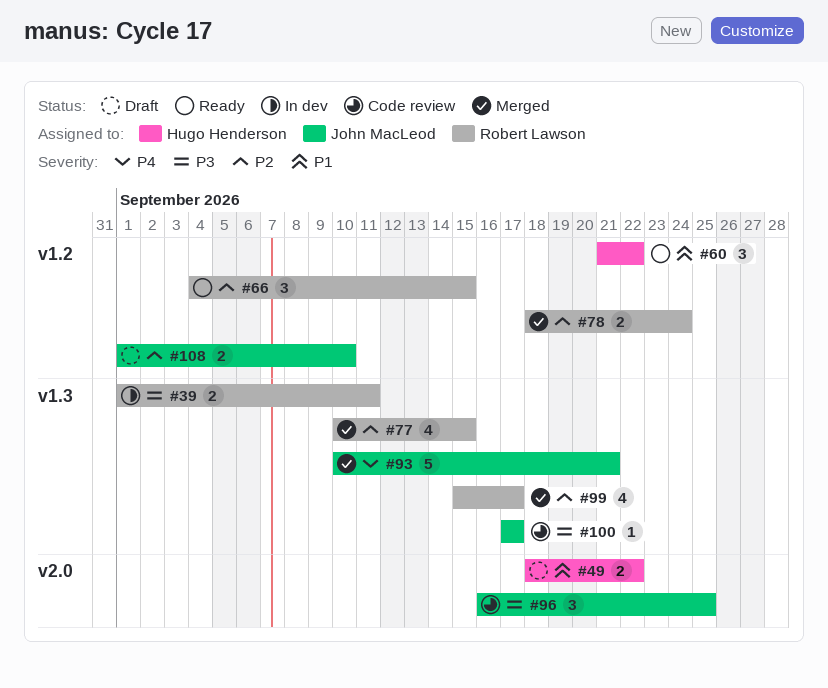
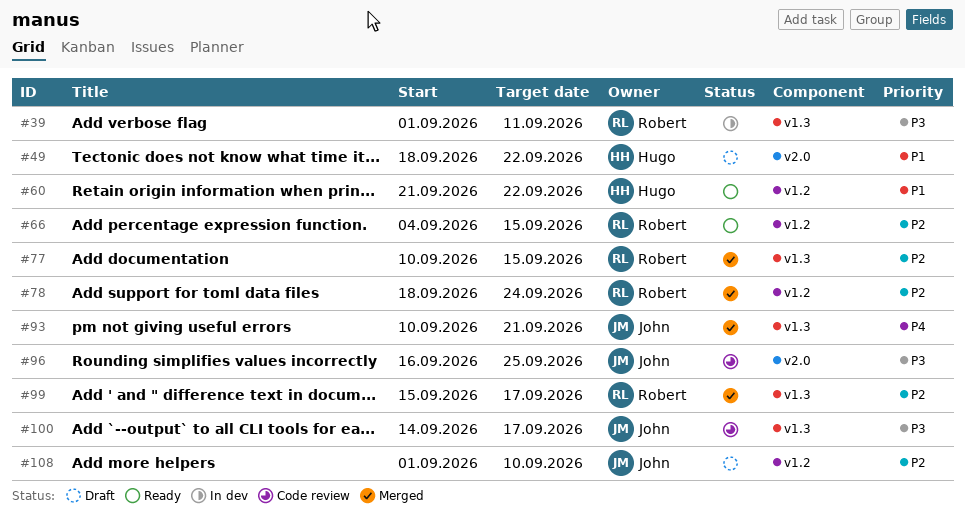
#100, start: Sep 17 -> Sep 14

